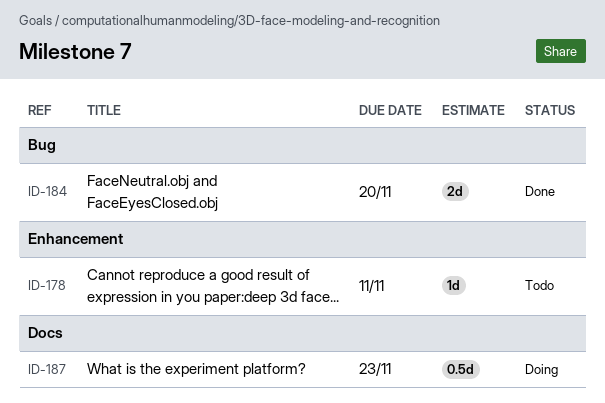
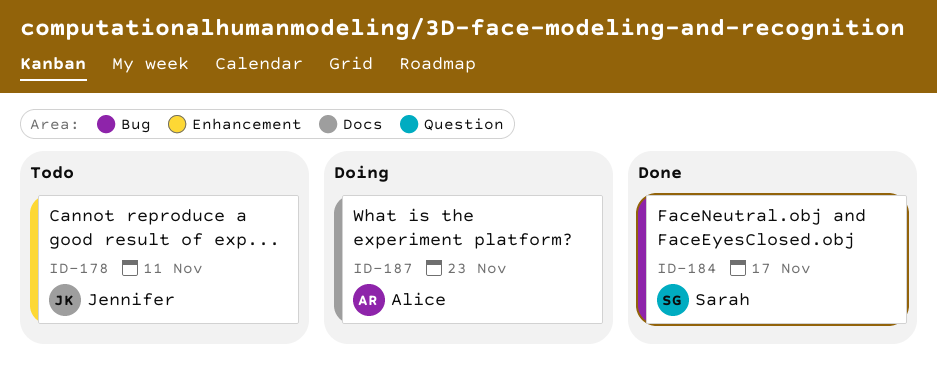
ID-184, due: Nov 20 -> Nov 17

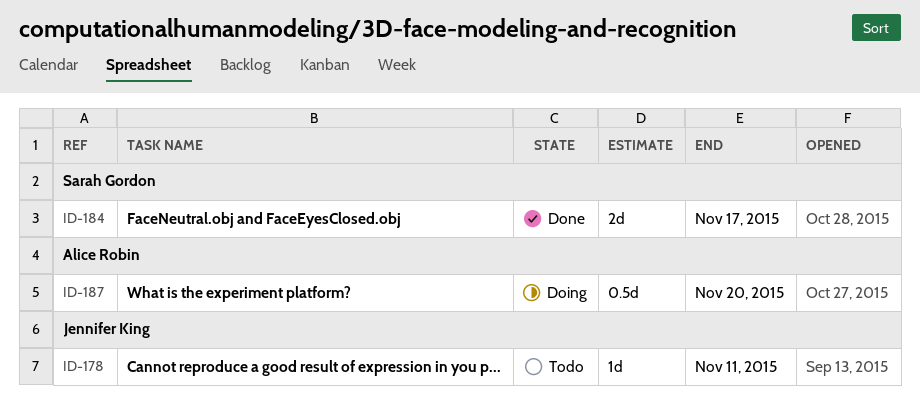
ID-187, due: Nov 23 -> Nov 20

